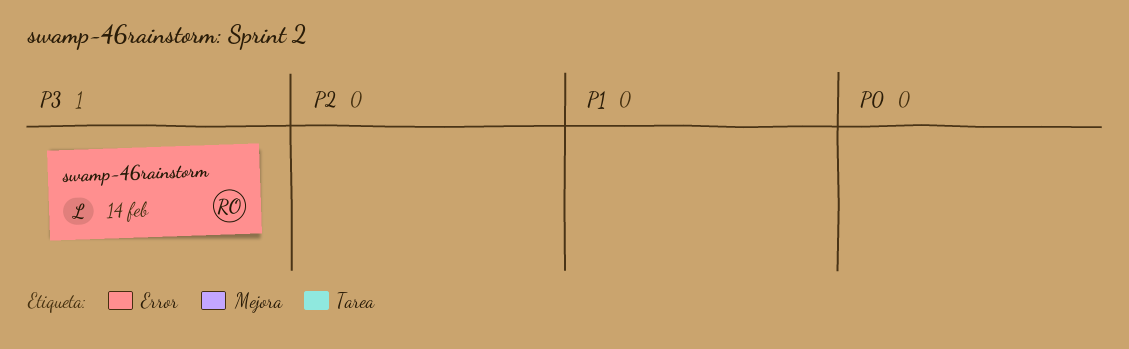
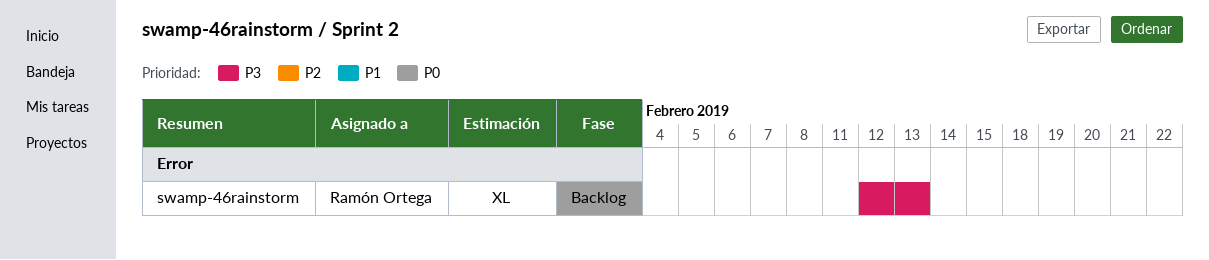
swamp-46rainstorm, estimate: L -> XL
swamp-46rainstorm, due: Feb 14 -> Feb 13

